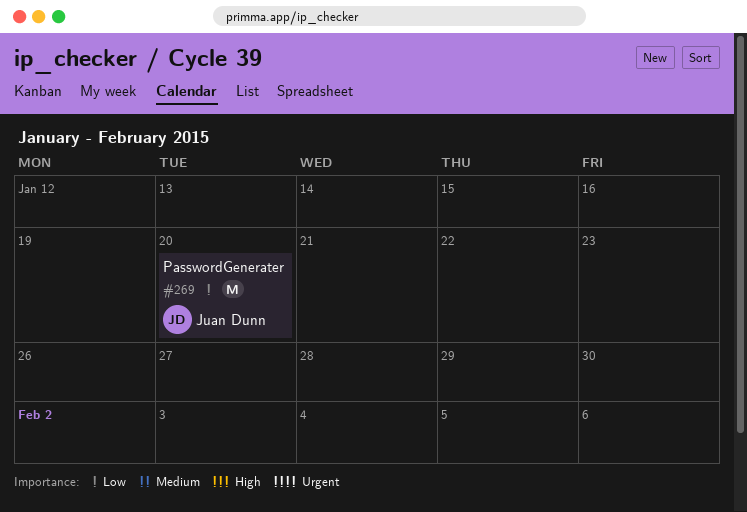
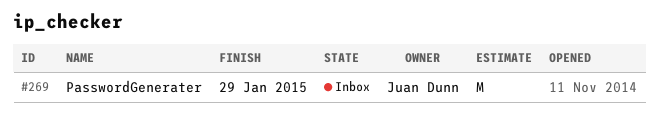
#269, due: Jan 20 -> Jan 29

